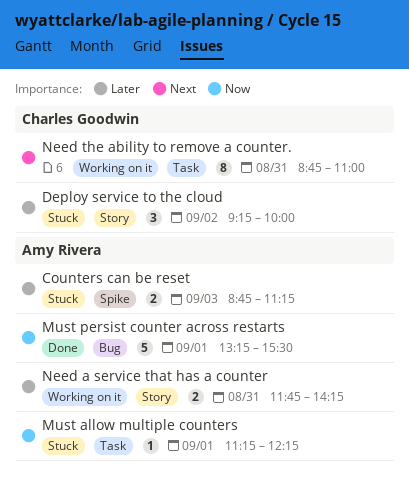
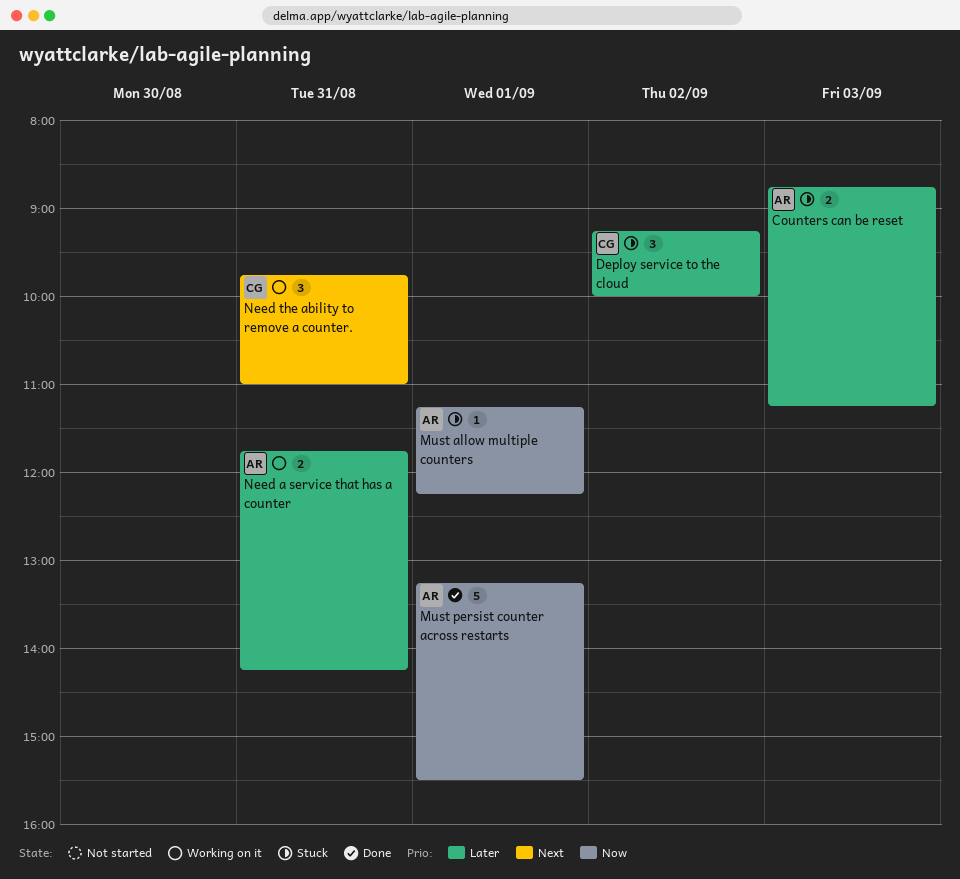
Need the ability to remove a counter., estimate: 8 -> 3
Need the ability to remove a counter., begins: 08:45 -> 09:45

